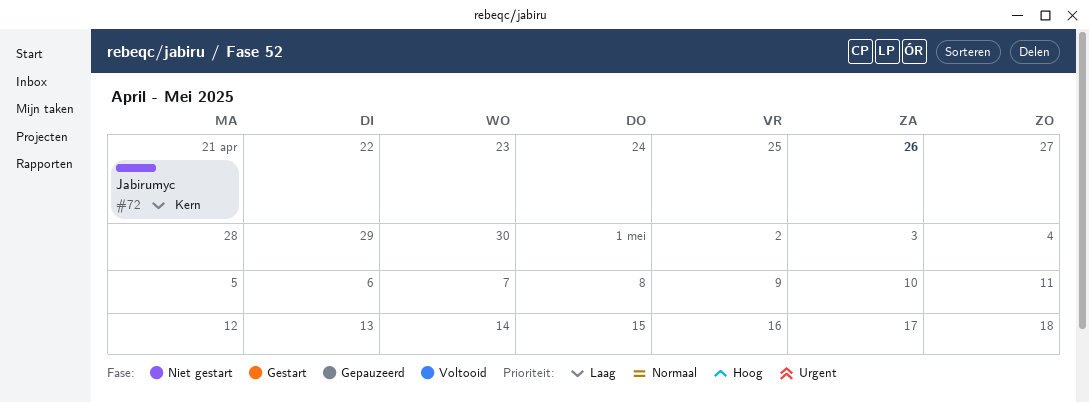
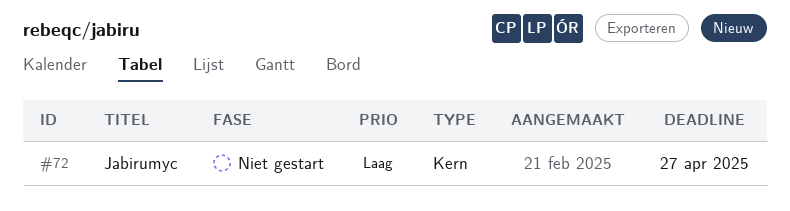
#72, due: Apr 21 -> Apr 27

